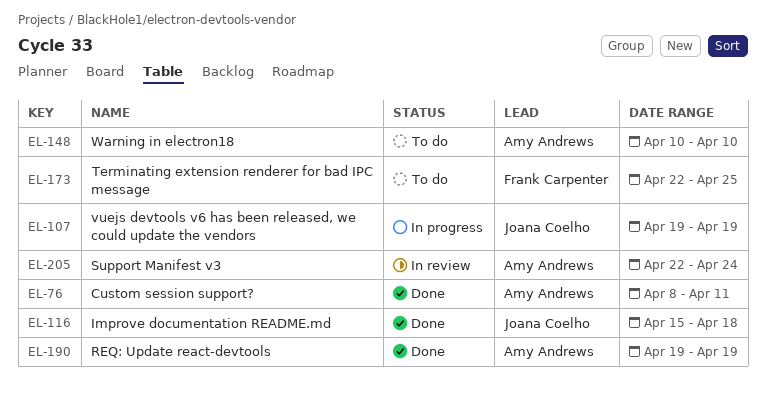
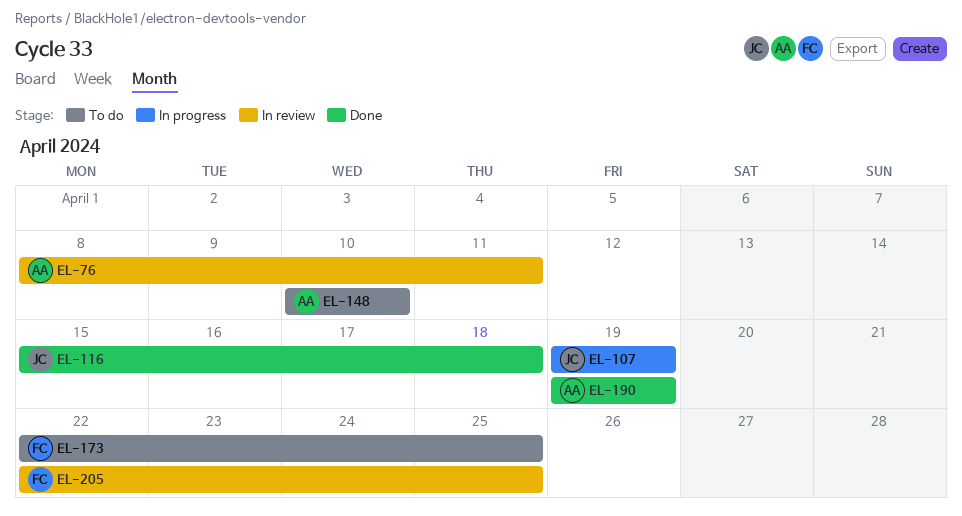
EL-76, status: Done -> In review
EL-205, owner: Amy Andrews -> Frank Carpenter
EL-205, due: Apr 24 -> Apr 25

